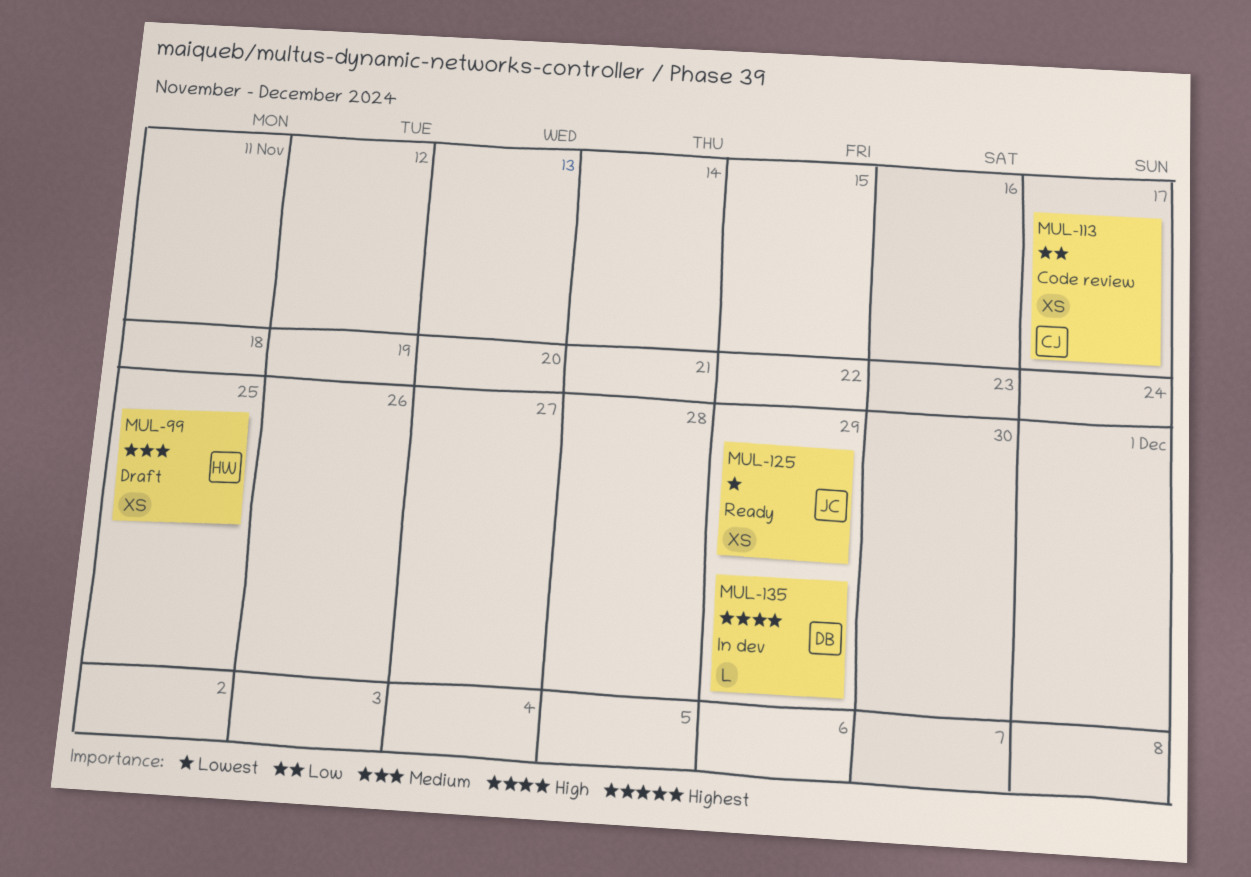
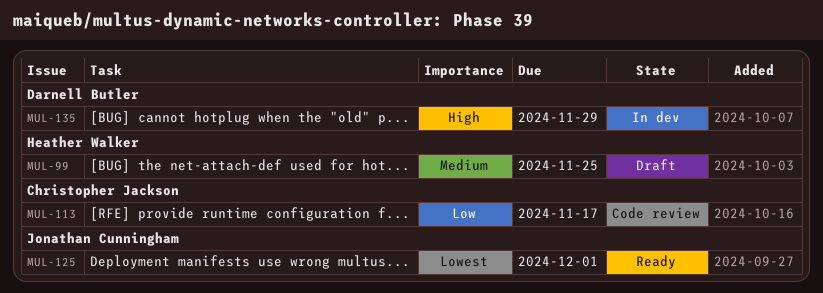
MUL-125, due: Nov 29 -> Dec 1

